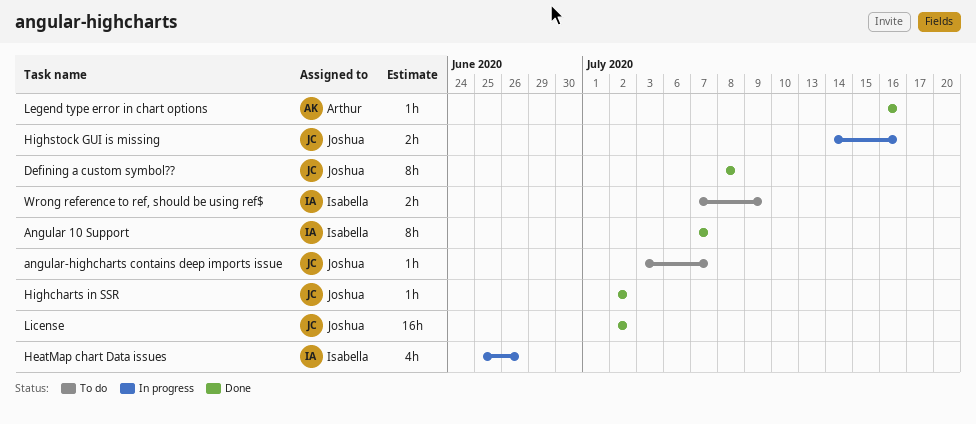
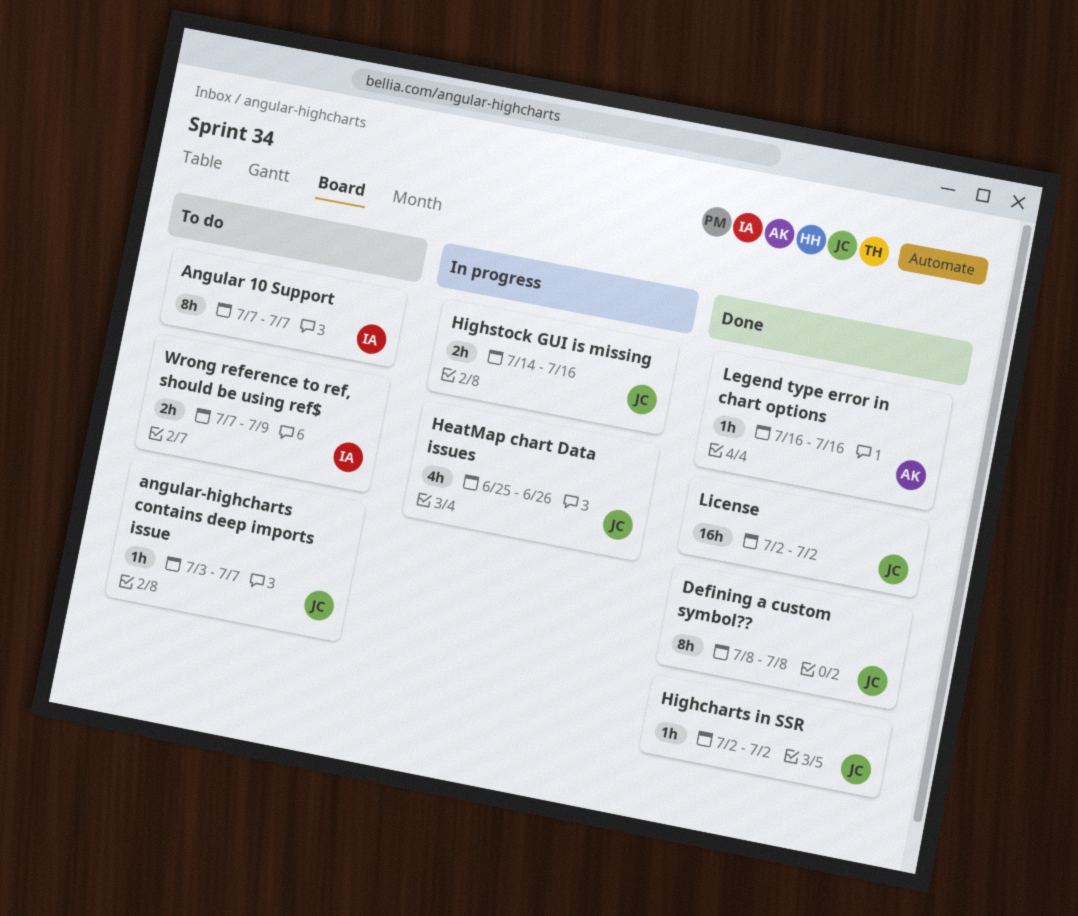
Angular 10 Support, status: Done -> To do
HeatMap chart Data issues, owner: Isabella -> Joshua

